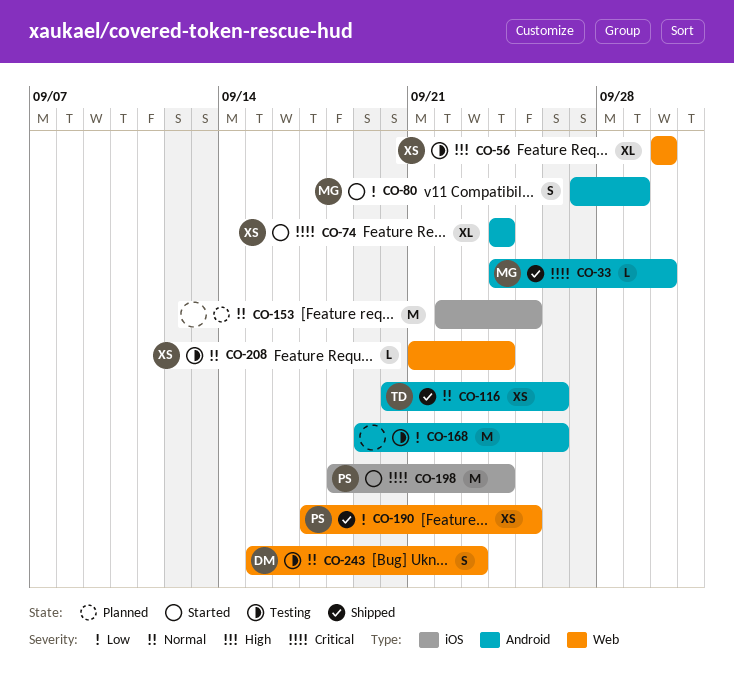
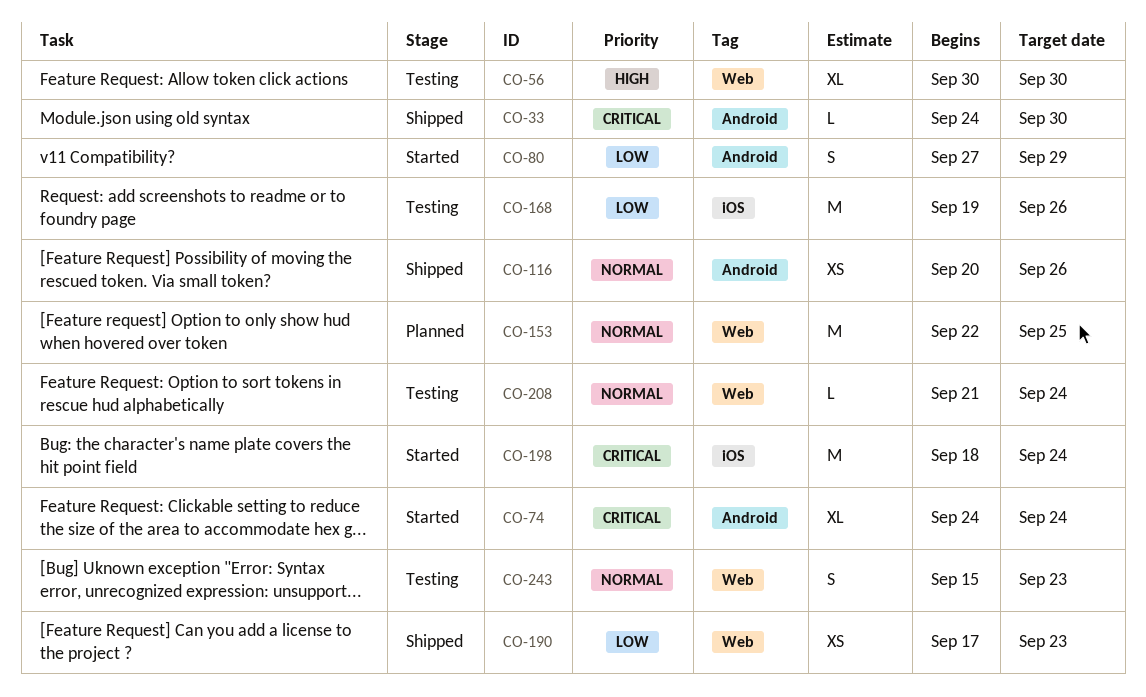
CO-153, label: iOS -> Web
CO-168, label: Android -> iOS
CO-190, due: Sep 25 -> Sep 23

